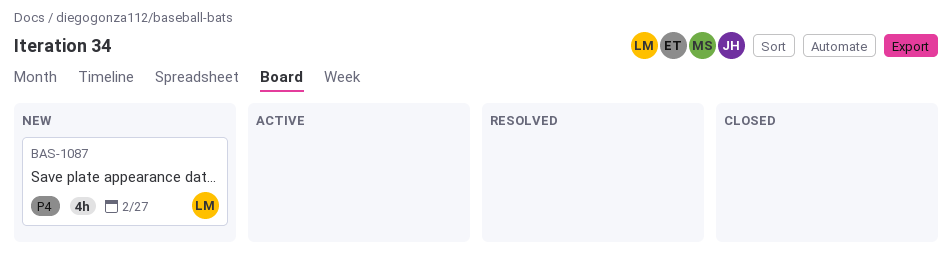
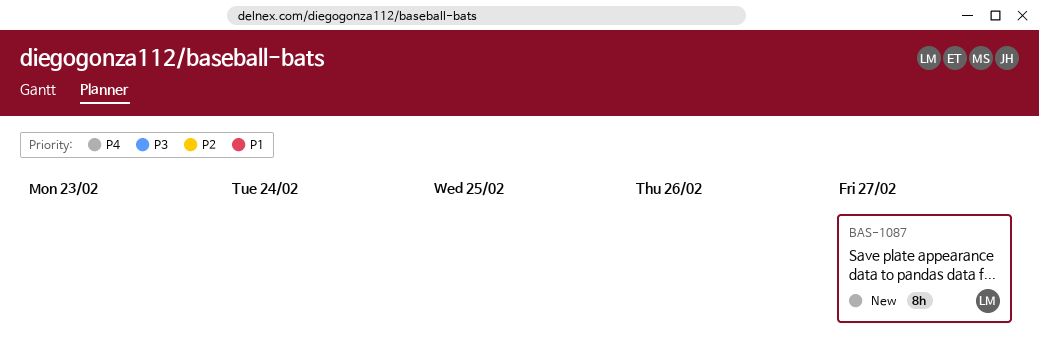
BAS-1087, estimate: 4h -> 8h

